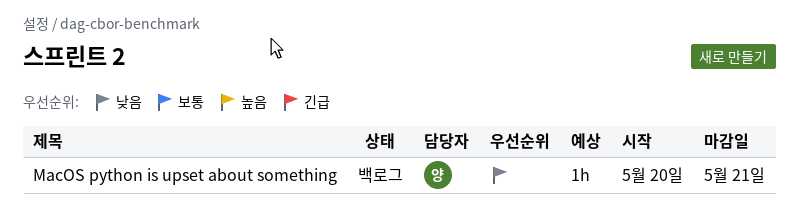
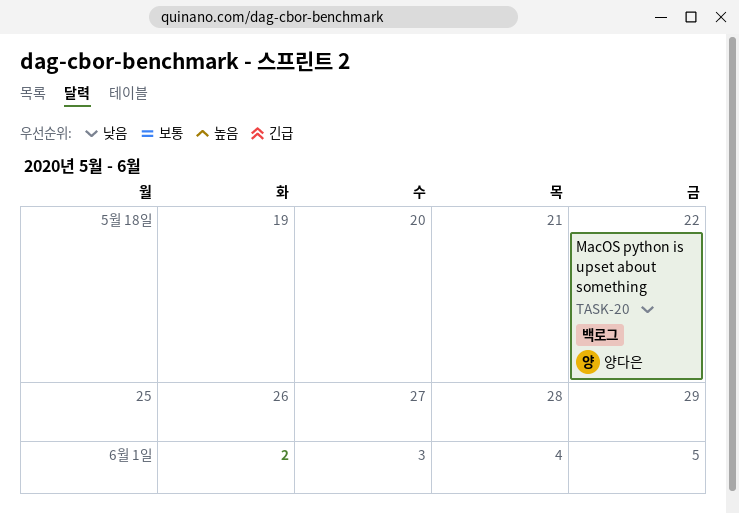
MacOS python is upset about something, due: May 21 -> May 22

